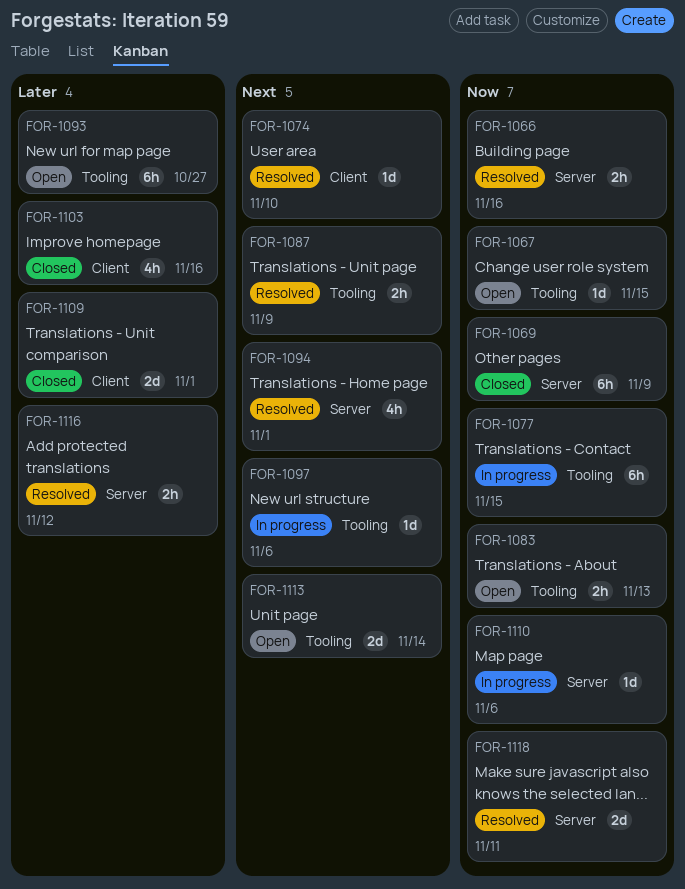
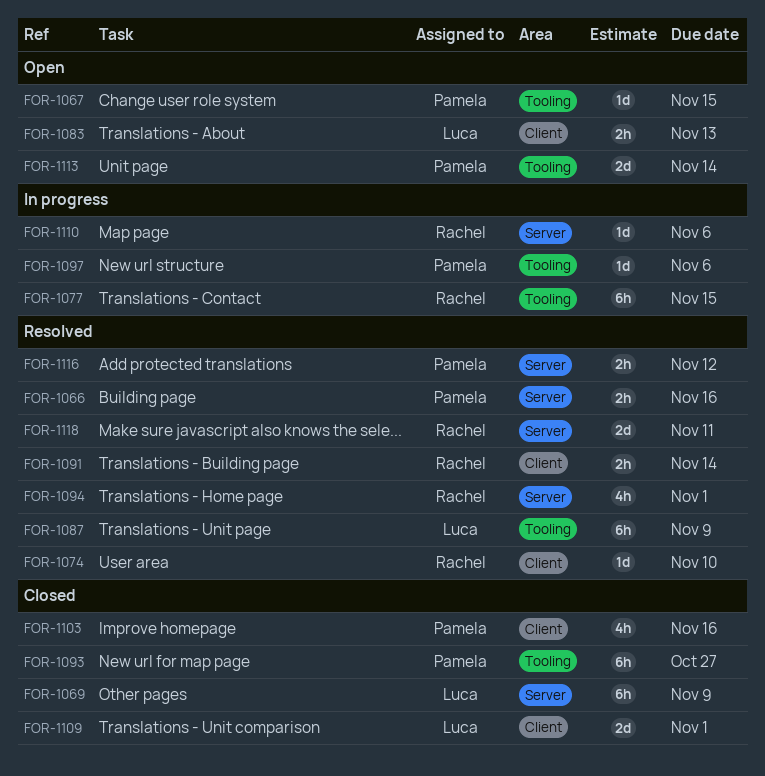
FOR-1083, label: Tooling -> Client
FOR-1087, estimate: 2h -> 6h
FOR-1091: none -> present
FOR-1093, status: Open -> Closed

